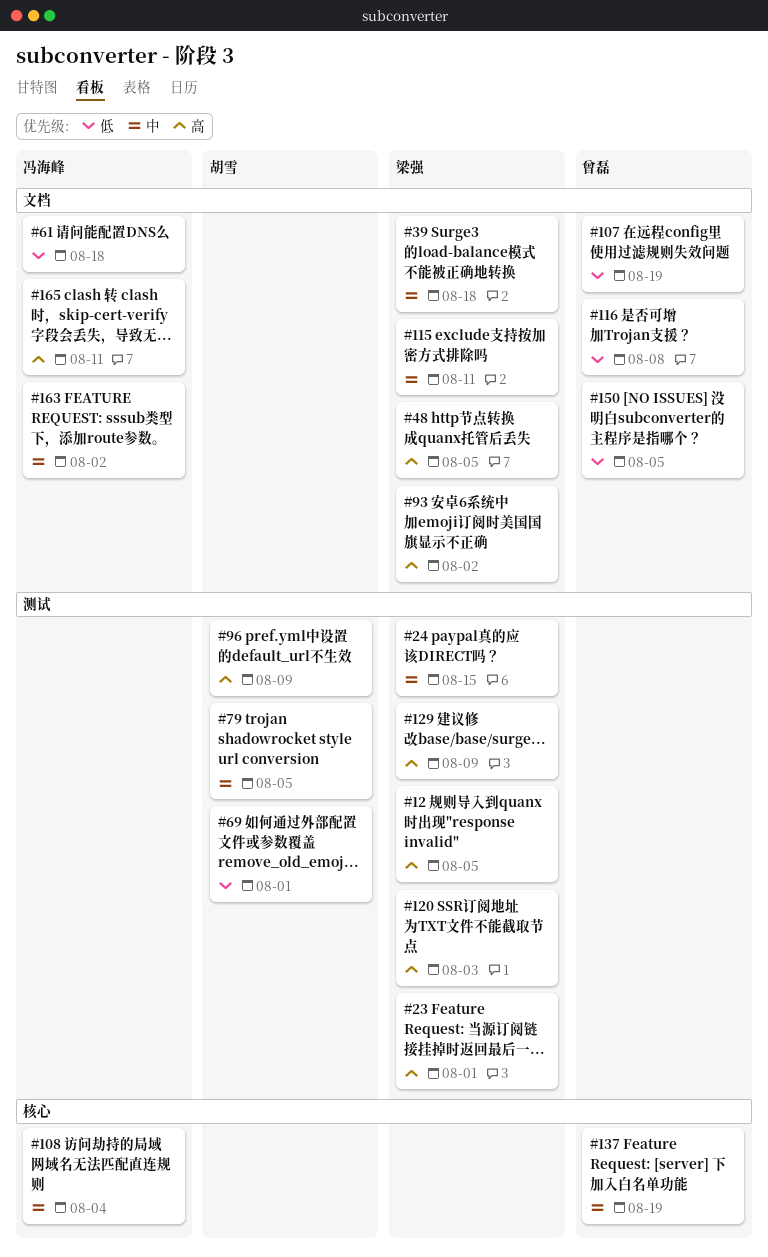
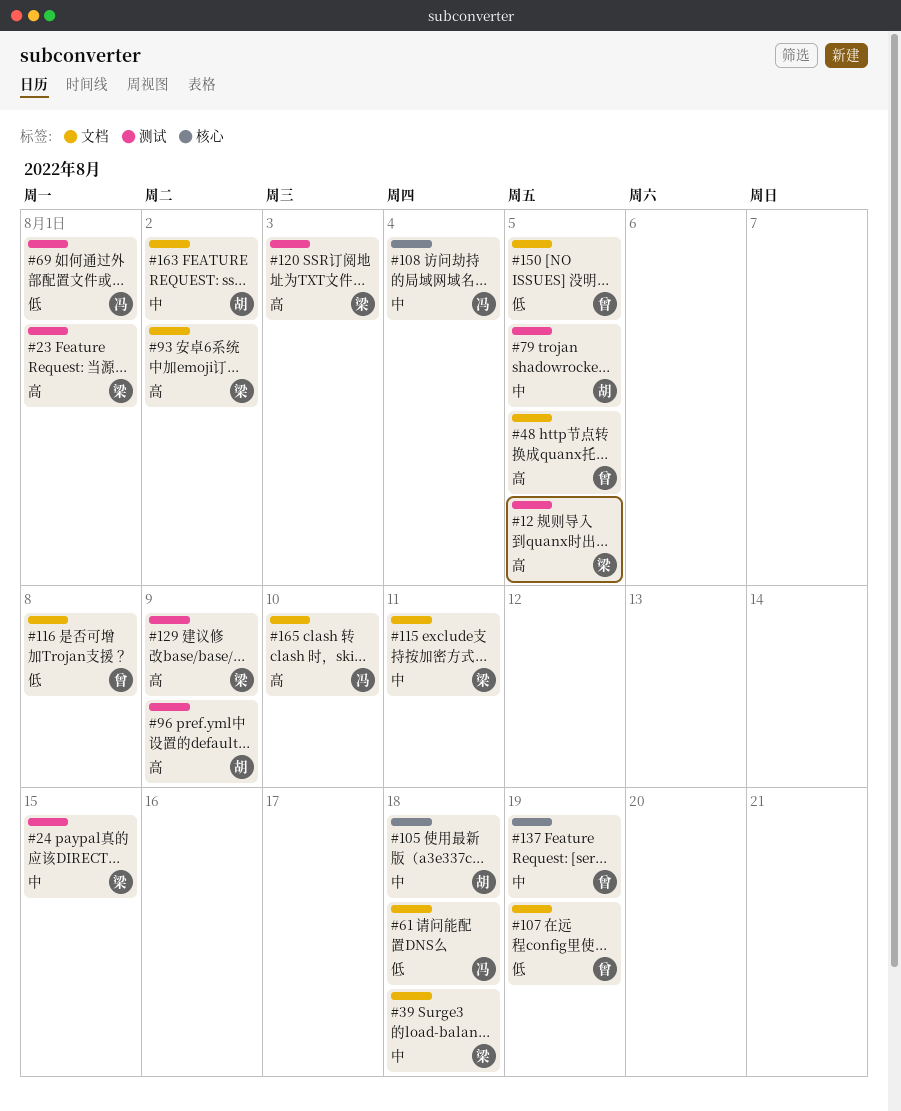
#48, owner: 梁强 -> 曾磊
#69, owner: 胡雪 -> 冯海峰
#105: none -> present
#163, owner: 冯海峰 -> 胡雪
#165, due: Aug 11 -> Aug 10

